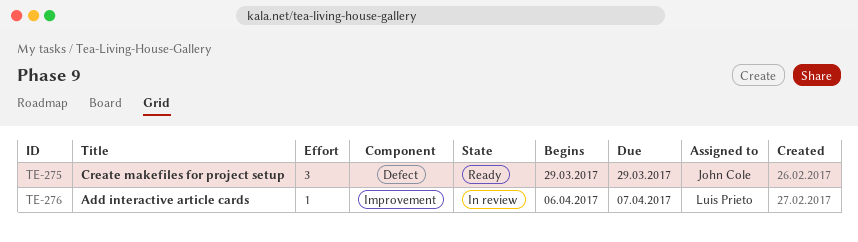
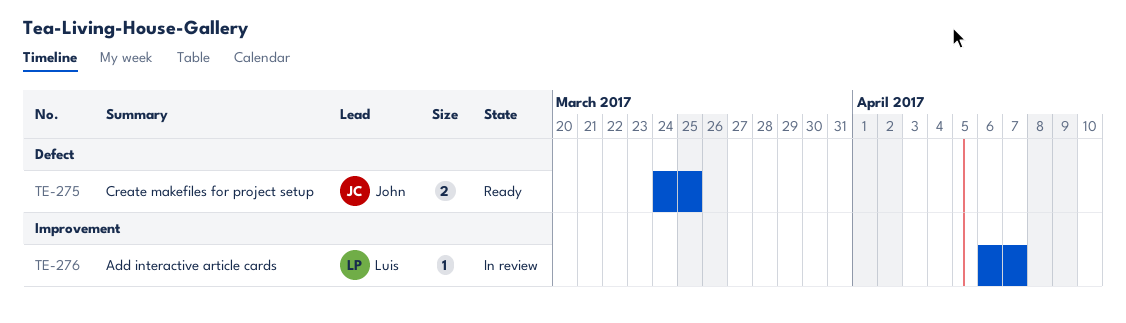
TE-275, estimate: 3 -> 2
TE-275, start: Mar 29 -> Mar 24
TE-275, due: Mar 29 -> Mar 25

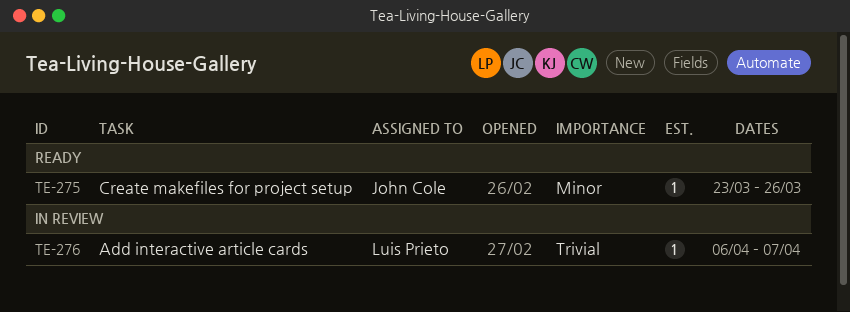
TE-275, estimate: 2 -> 1
TE-275, start: Mar 24 -> Mar 23
TE-275, due: Mar 25 -> Mar 26

